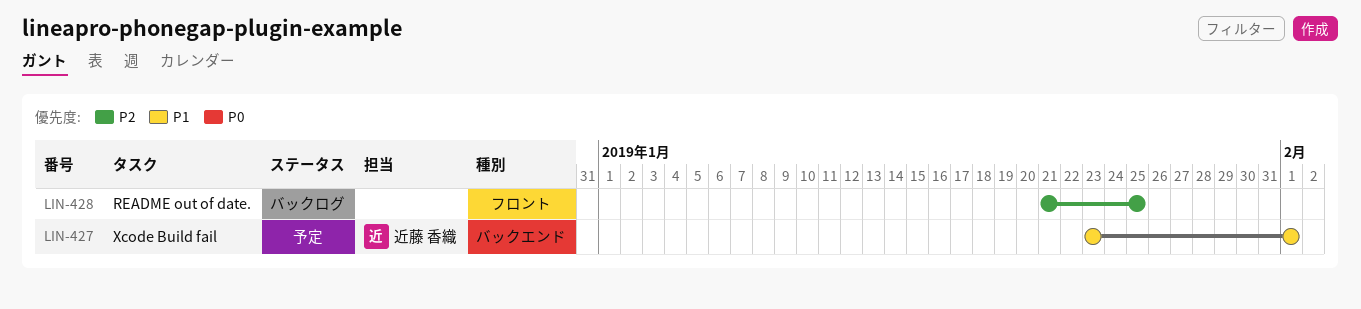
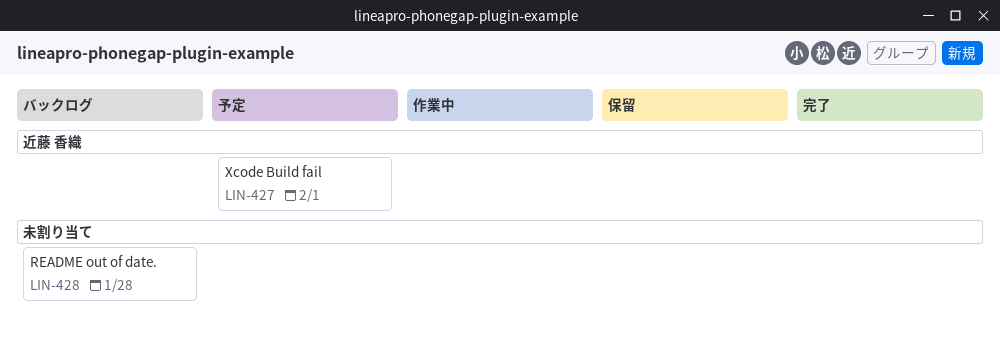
LIN-428, due: Jan 25 -> Jan 28

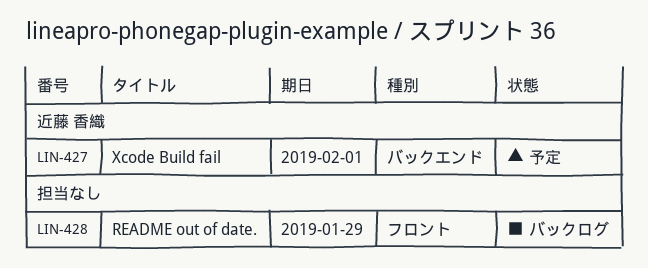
LIN-428, due: Jan 28 -> Jan 29

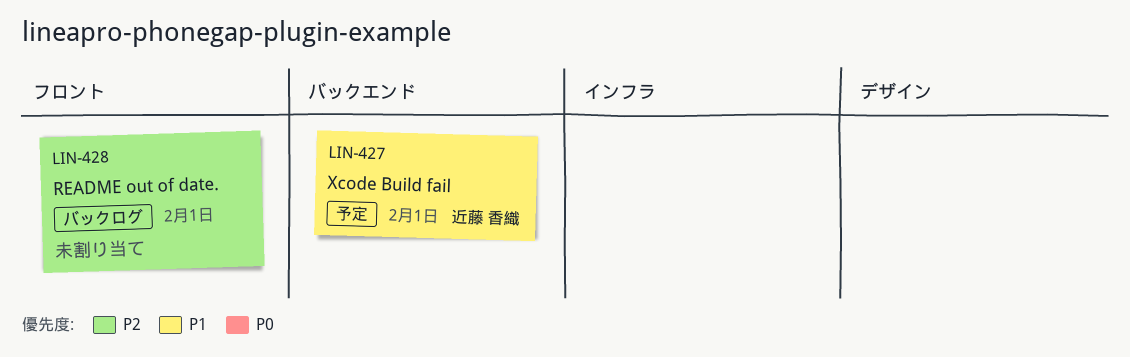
LIN-428, due: Jan 29 -> Feb 1

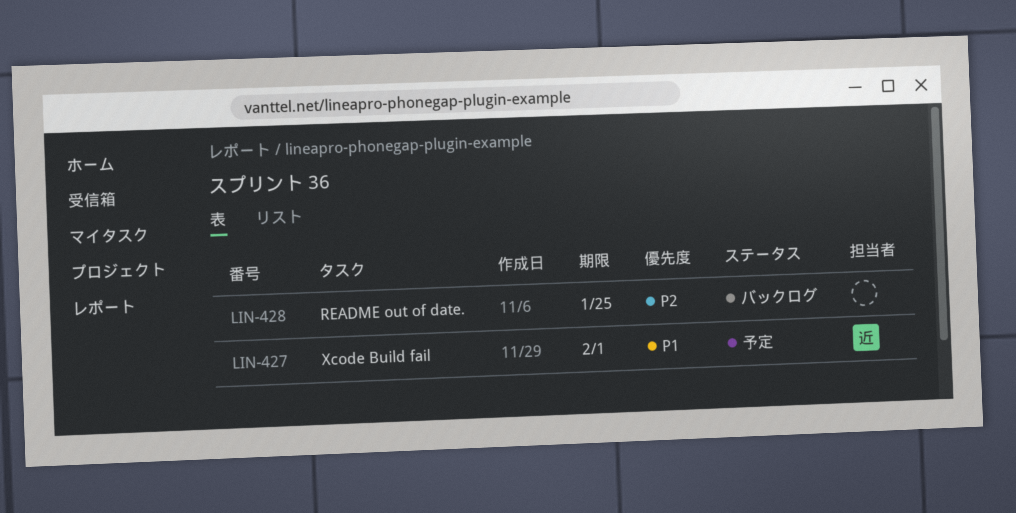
LIN-428, due: Feb 1 -> Jan 25

